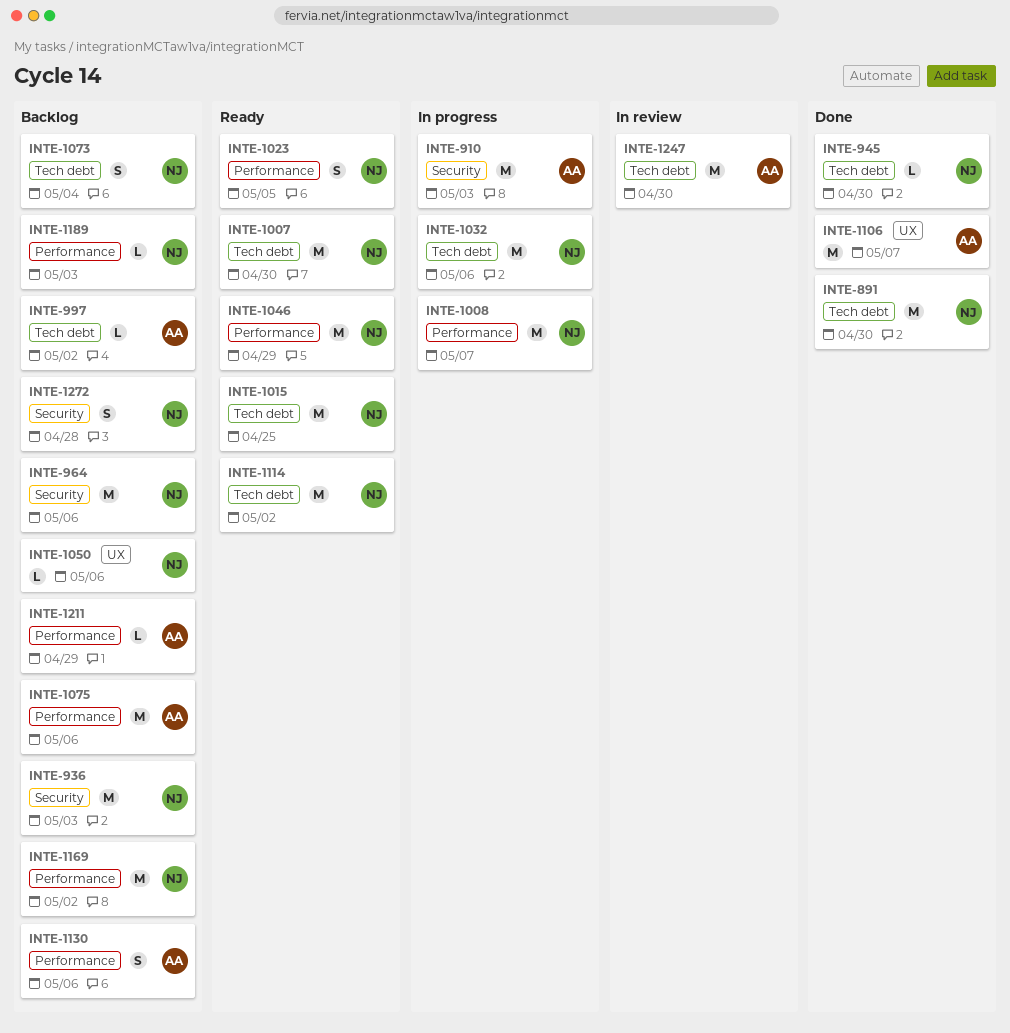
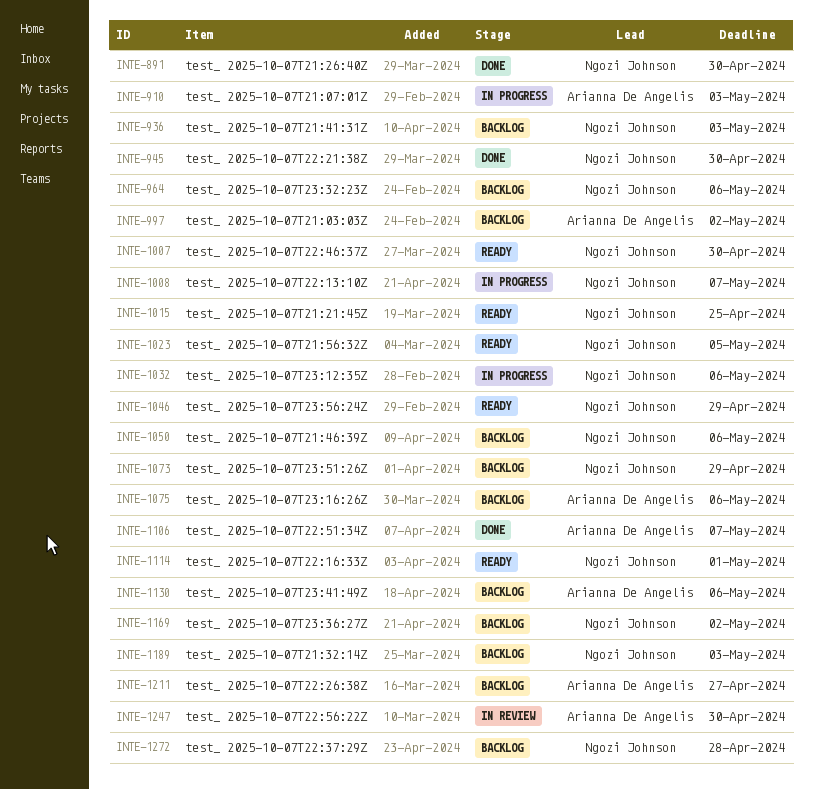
INTE-1073, due: May 4 -> Apr 29
INTE-1114, due: May 2 -> May 1
INTE-1211, due: Apr 29 -> Apr 27

